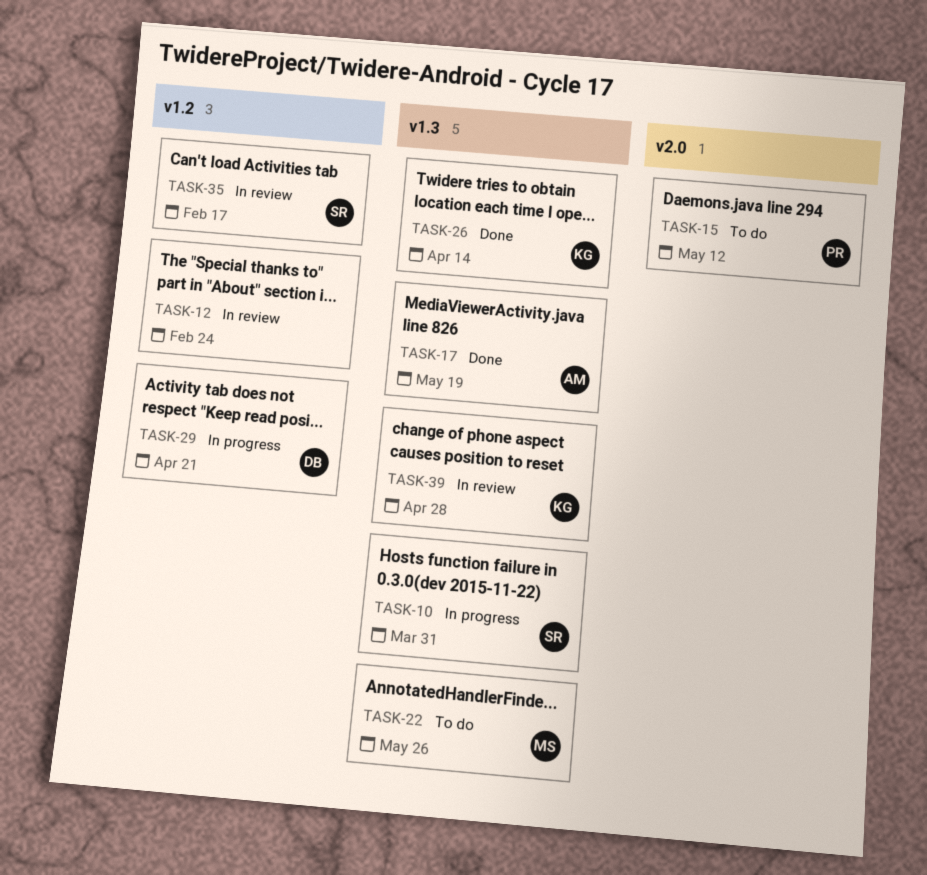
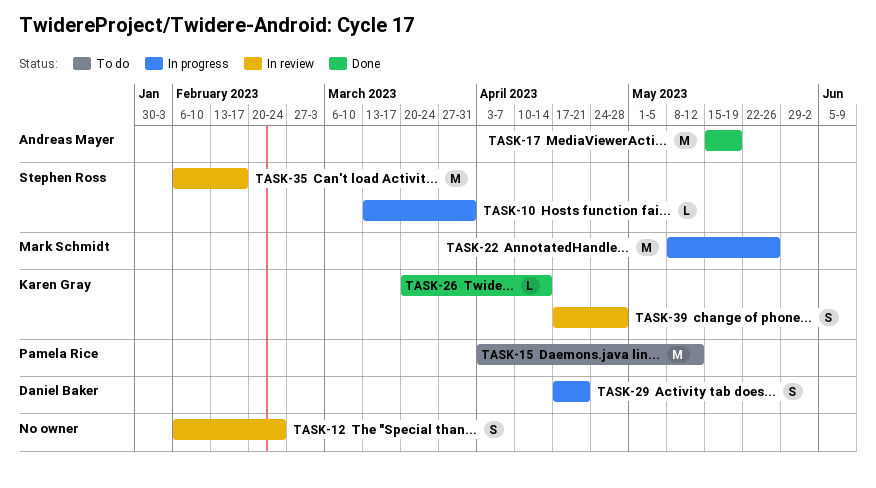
TASK-22, status: To do -> In progress

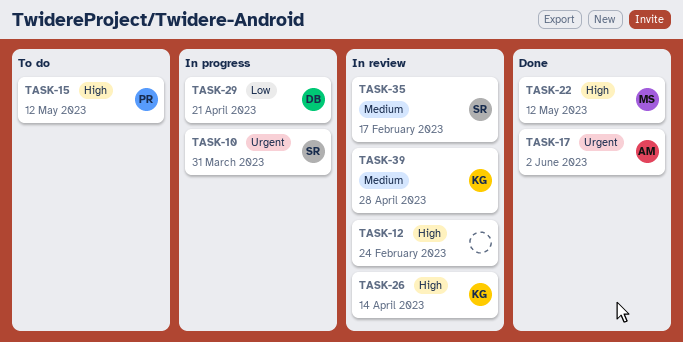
TASK-17, due: May 19 -> Jun 2
TASK-22, status: In progress -> Done
TASK-22, due: May 26 -> May 12
TASK-26, status: Done -> In review

